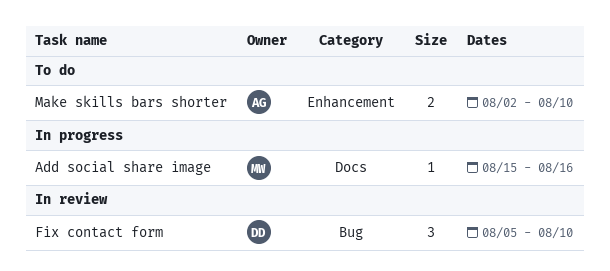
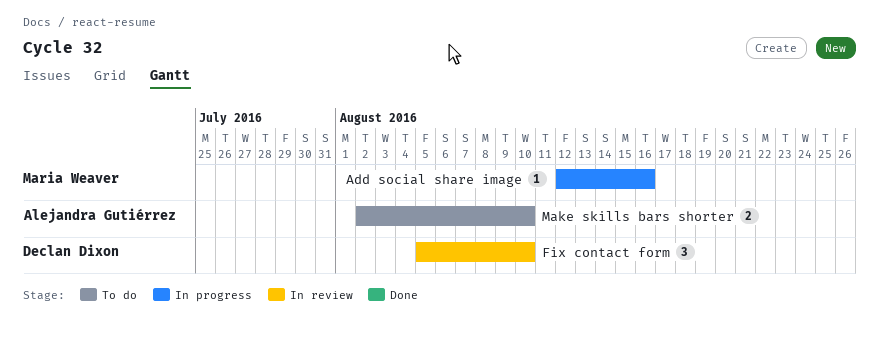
Add social share image, start: Aug 15 -> Aug 12

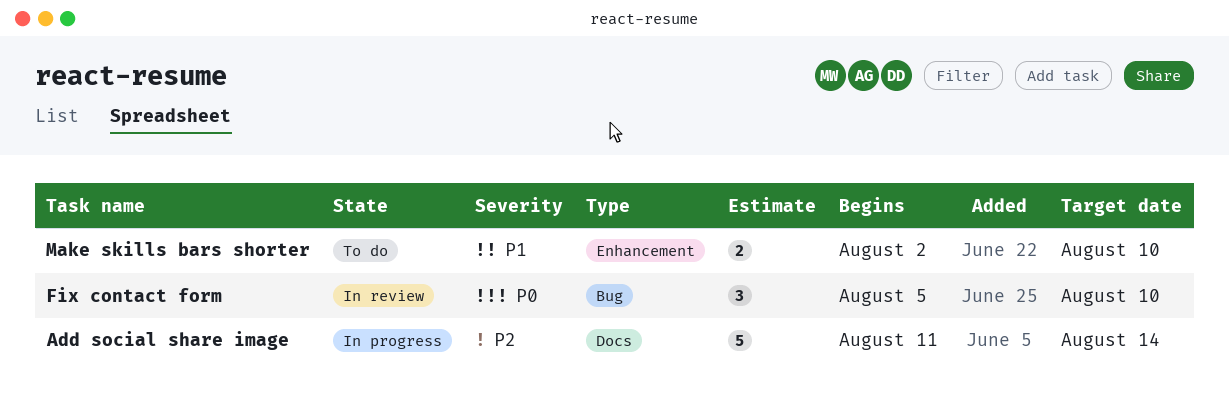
Add social share image, estimate: 1 -> 5
Add social share image, start: Aug 12 -> Aug 11
Add social share image, due: Aug 16 -> Aug 14

